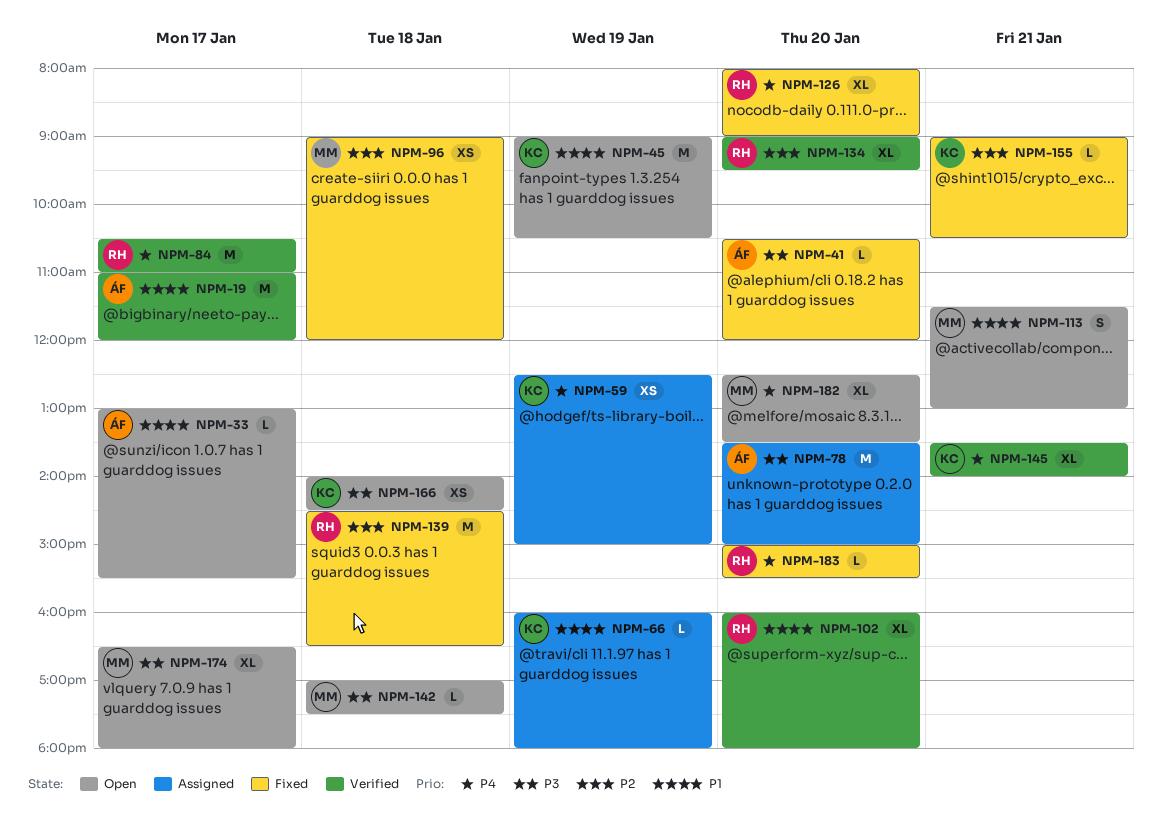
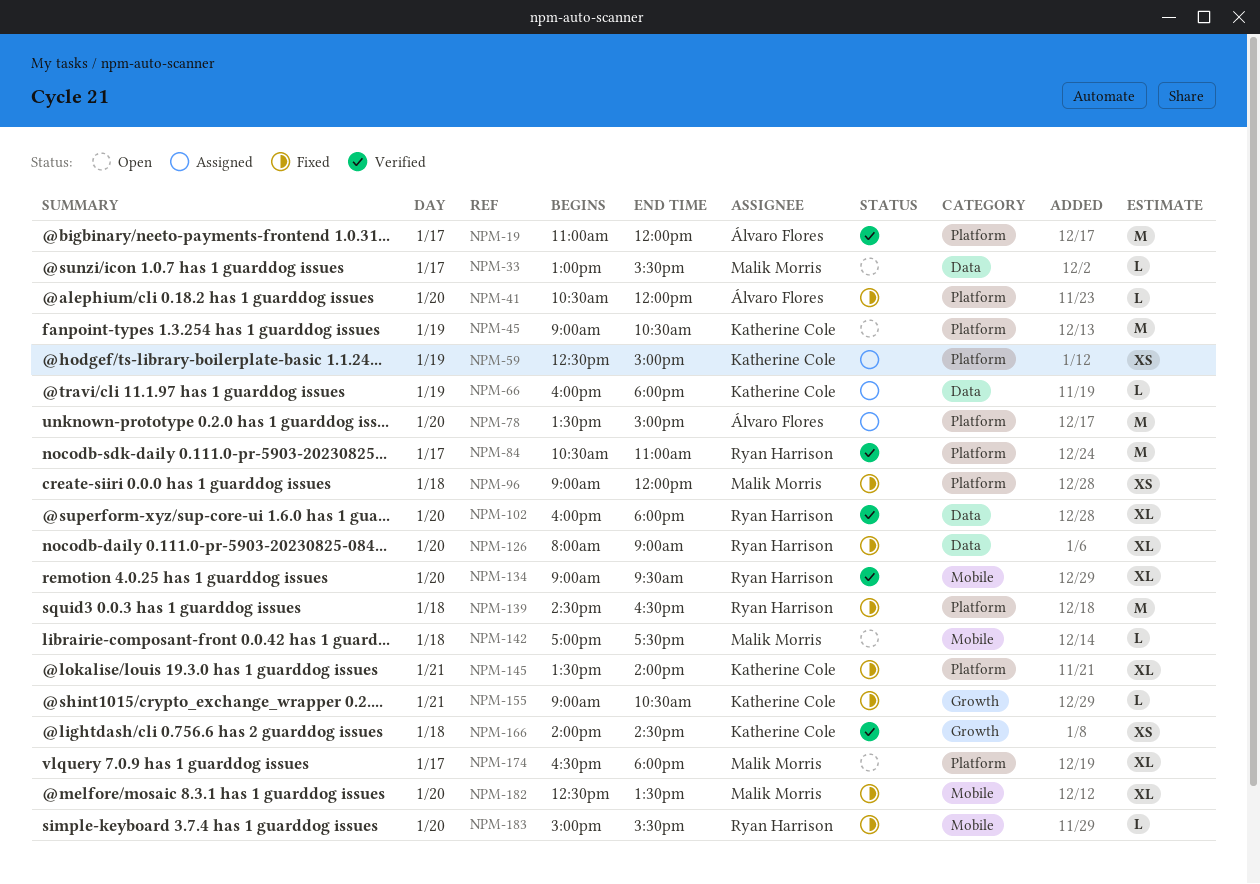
NPM-33, owner: Álvaro Flores -> Malik Morris
NPM-113: present -> none
NPM-145, status: Verified -> Fixed
NPM-166, status: Open -> Verified
NPM-182, status: Open -> Fixed

